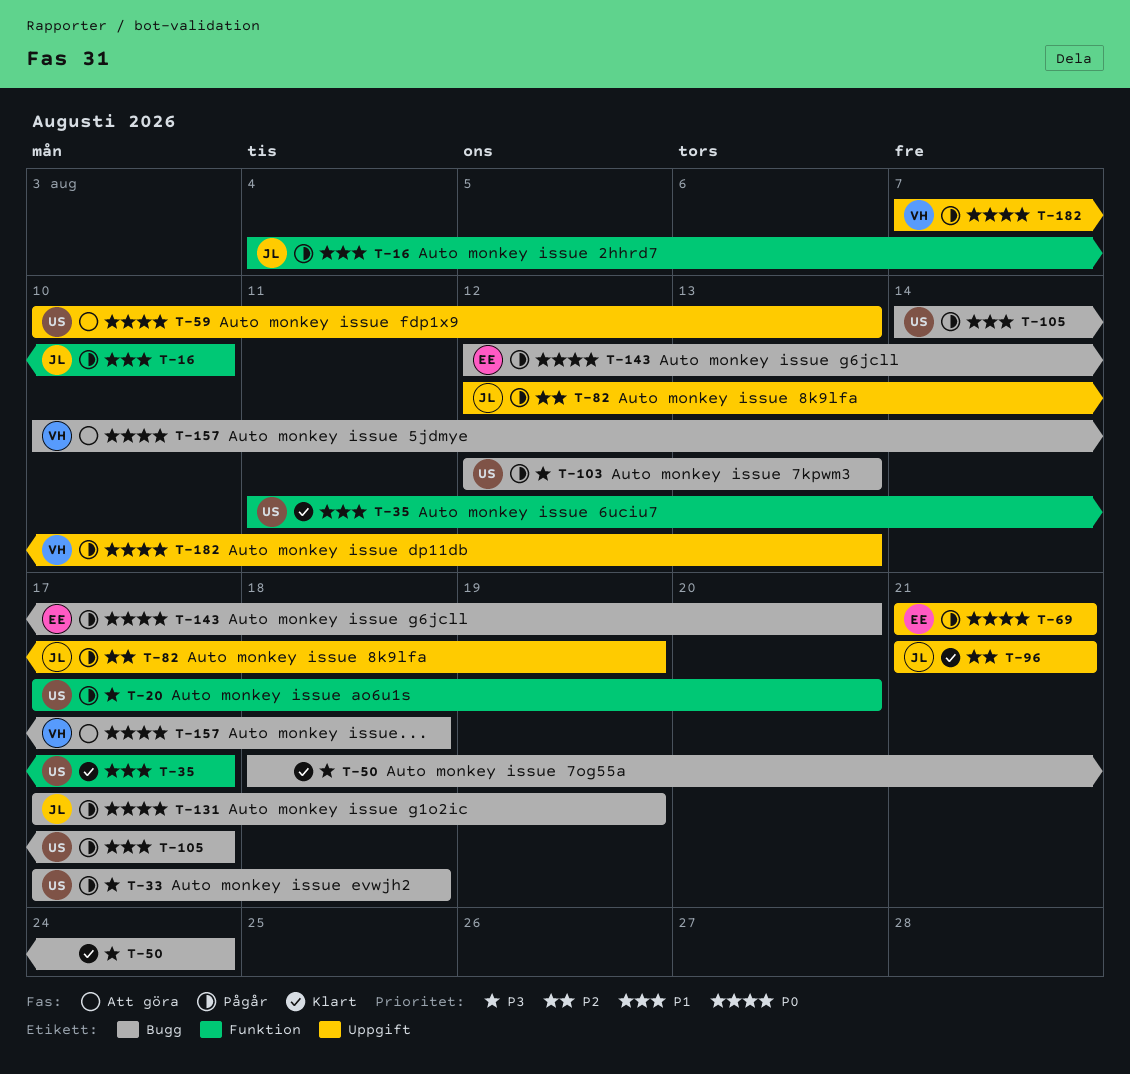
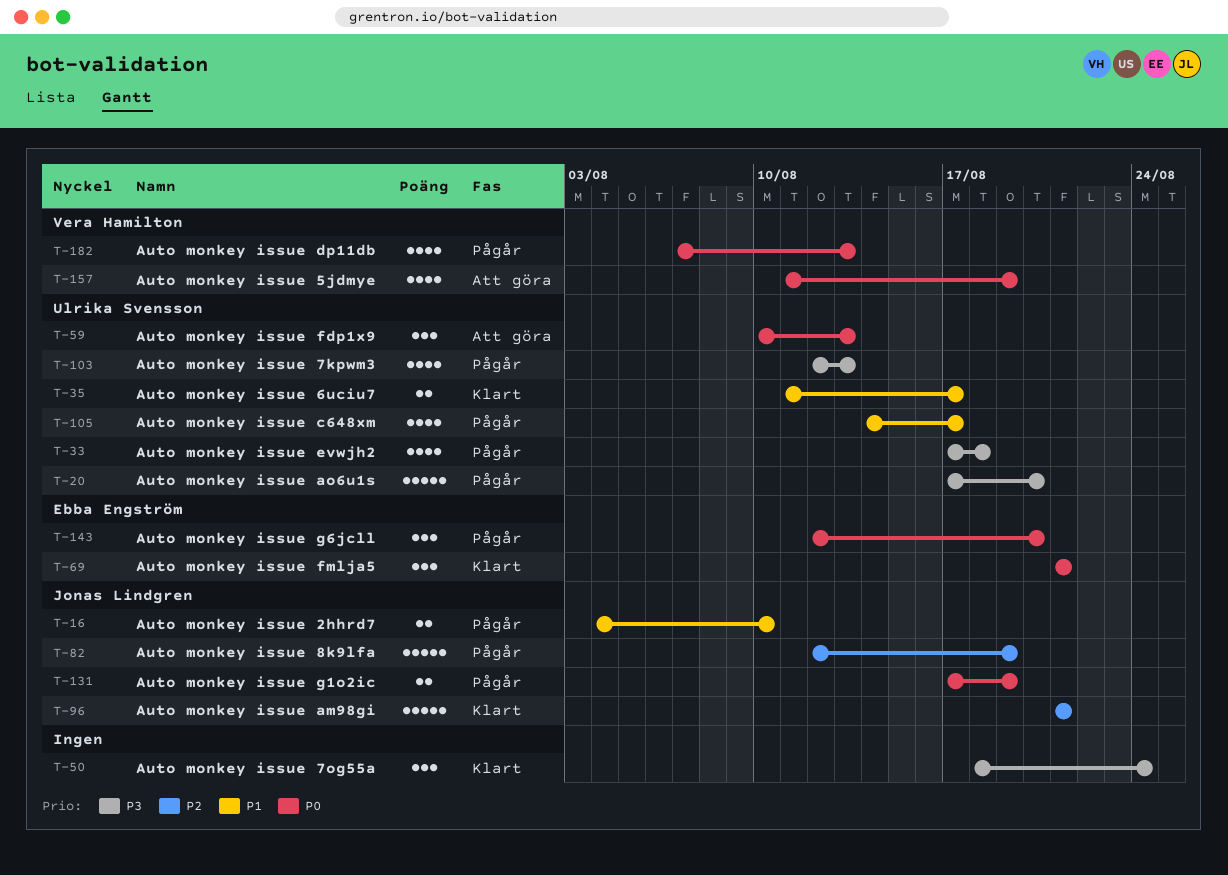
T-69, status: Pågår -> Klart
T-157, start: Aug 10 -> Aug 11
T-157, due: Aug 18 -> Aug 19

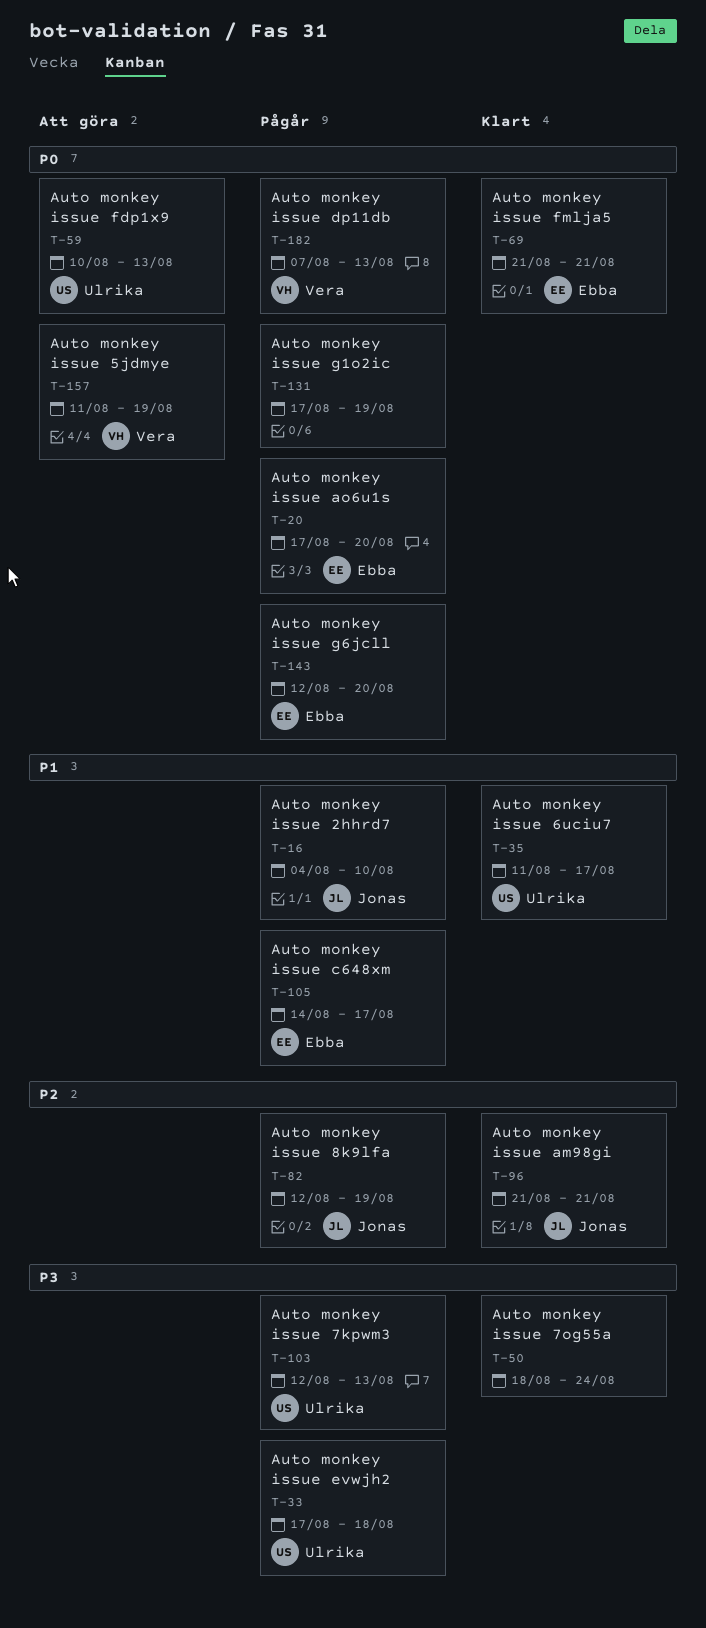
T-20, owner: Ulrika Svensson -> Ebba Engström
T-20, priority: P3 -> P0
T-105, owner: Ulrika Svensson -> Ebba Engström
T-131, owner: Jonas Lindgren -> none

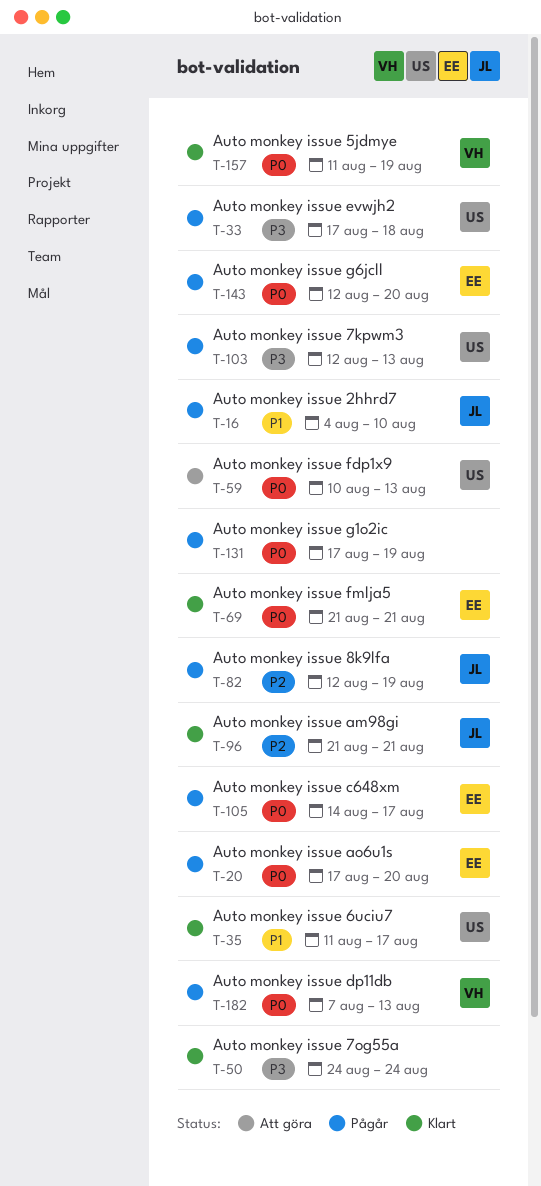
T-50, start: Aug 18 -> Aug 24
T-105, priority: P1 -> P0
T-157, status: Att göra -> Klart

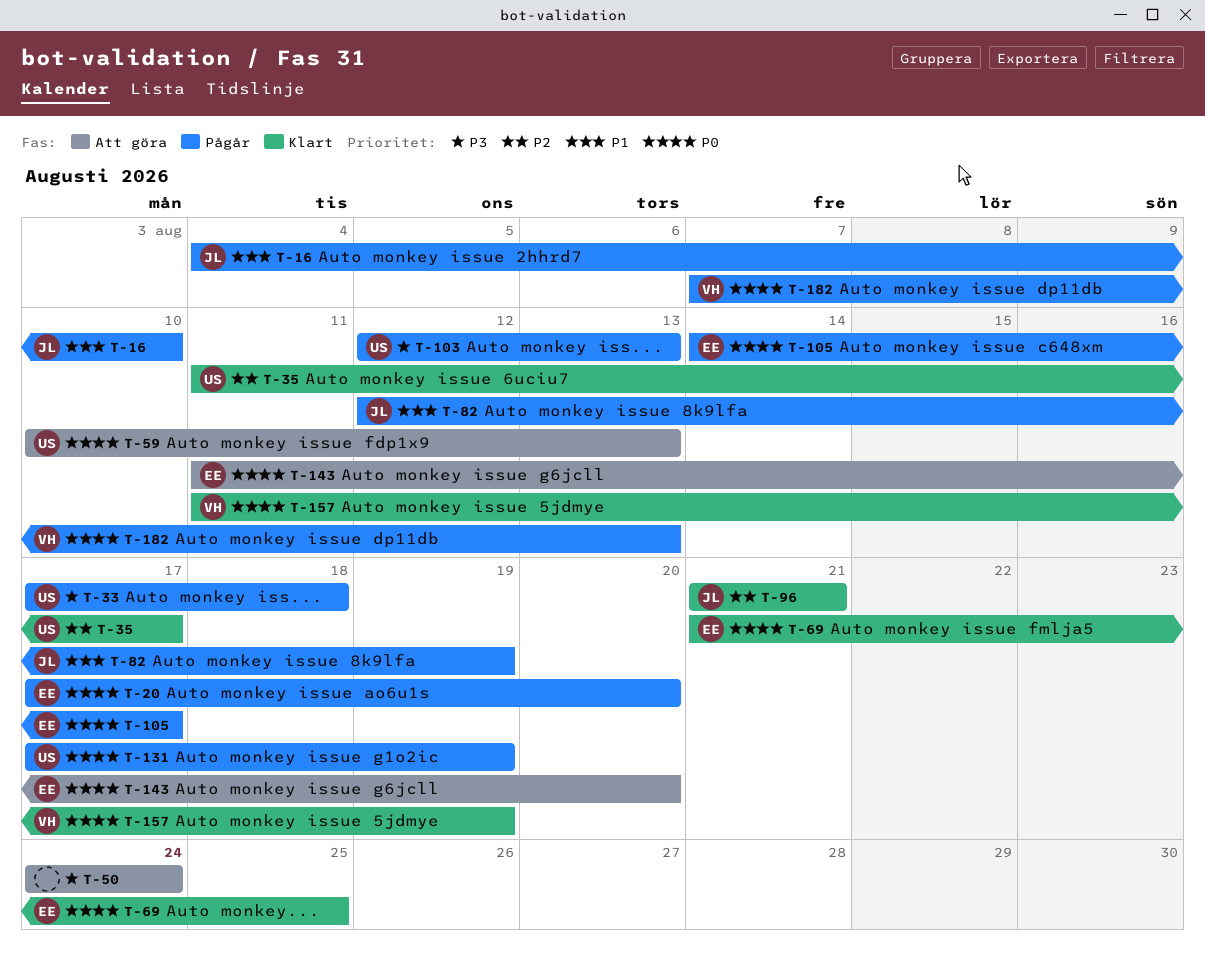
T-35, priority: P1 -> P2
T-50, status: Klart -> Att göra
T-69, due: Aug 21 -> Aug 25
T-82, priority: P2 -> P1
T-131, owner: none -> US
T-143, status: Pågår -> Att göra
T-143, start: Aug 12 -> Aug 11

